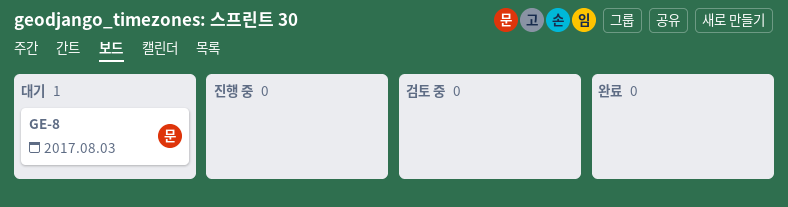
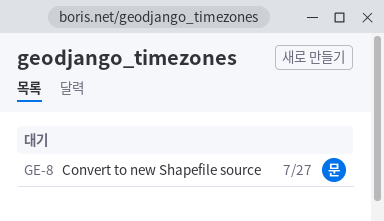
GE-8, due: Aug 3 -> Jul 27

